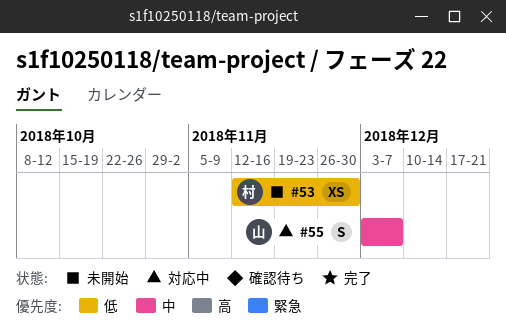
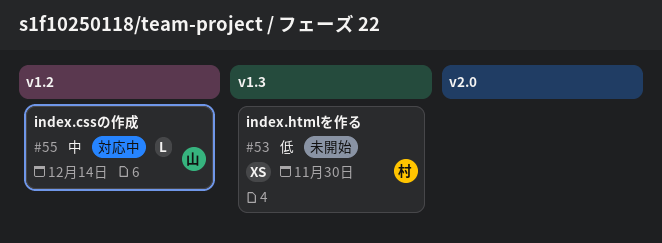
#55, estimate: S -> L
#55, due: Dec 7 -> Dec 14

